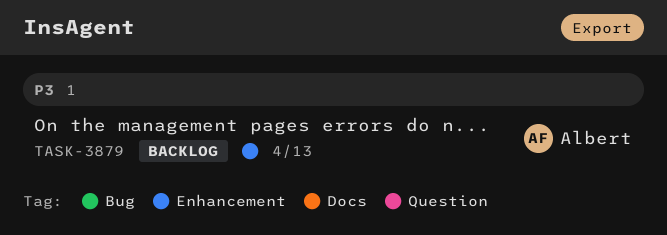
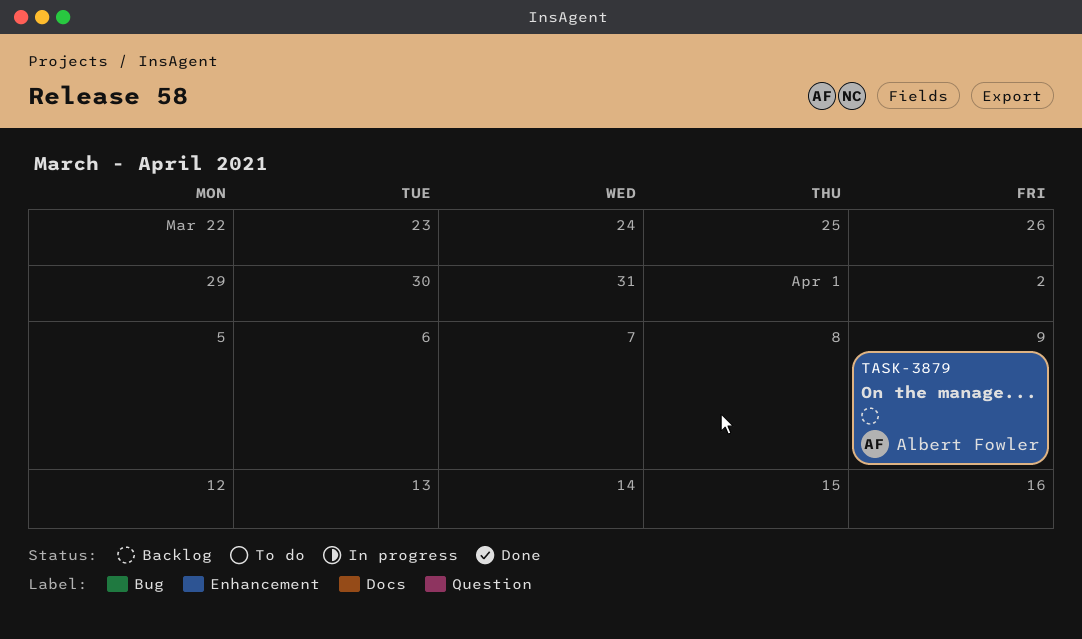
TASK-3879, due: Apr 13 -> Apr 9

